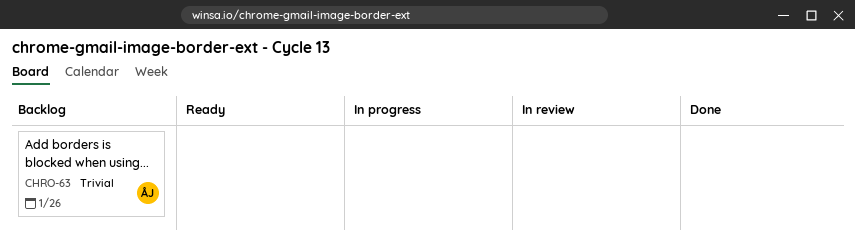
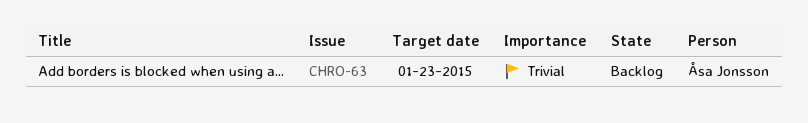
CHRO-63, due: Jan 26 -> Jan 23

